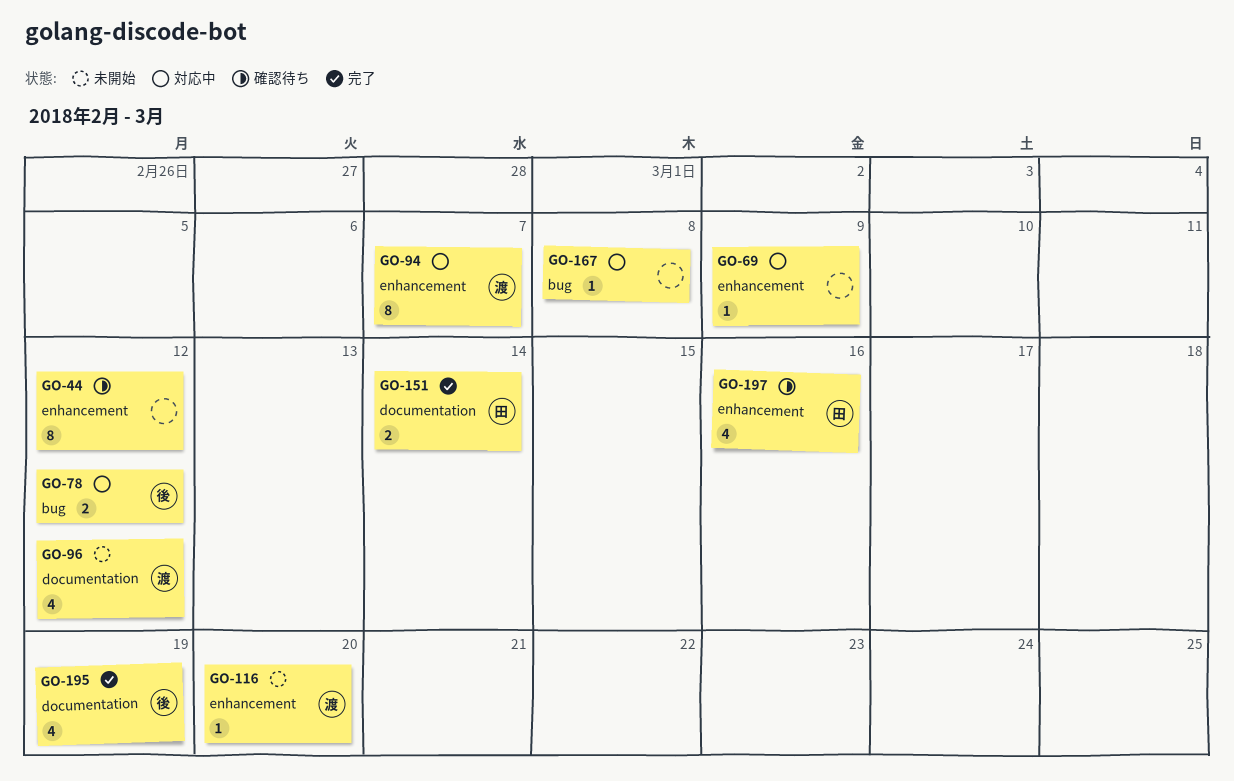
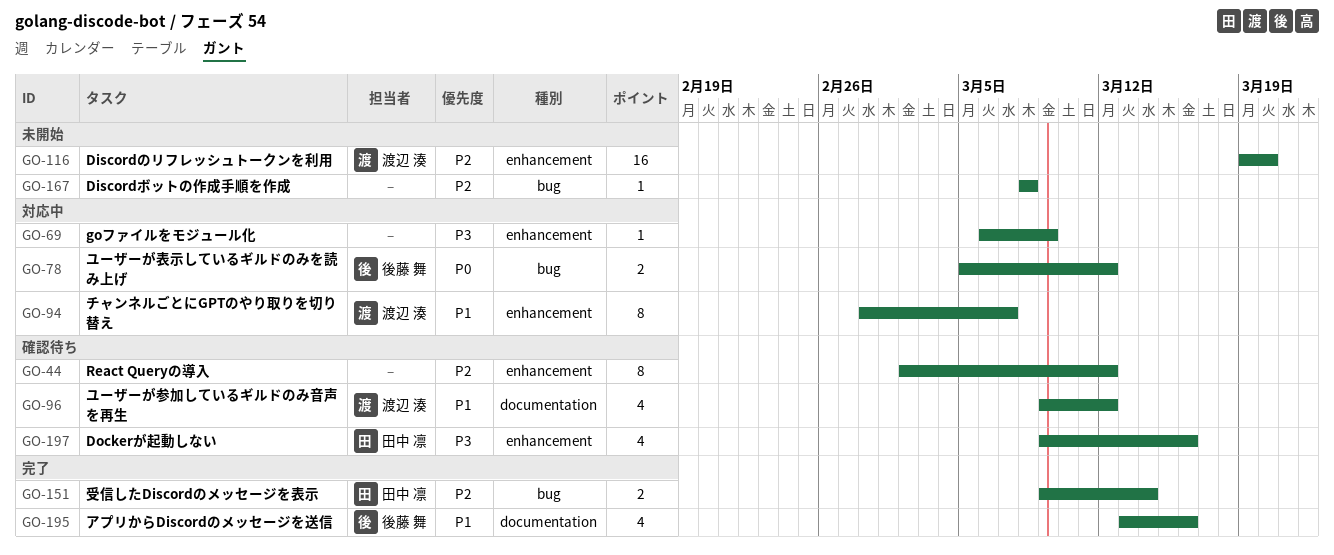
GO-96, status: 未開始 -> 確認待ち
GO-116, estimate: 1 -> 16
GO-151, label: documentation -> bug
GO-167, status: 対応中 -> 未開始
GO-195, due: Mar 19 -> Mar 16

